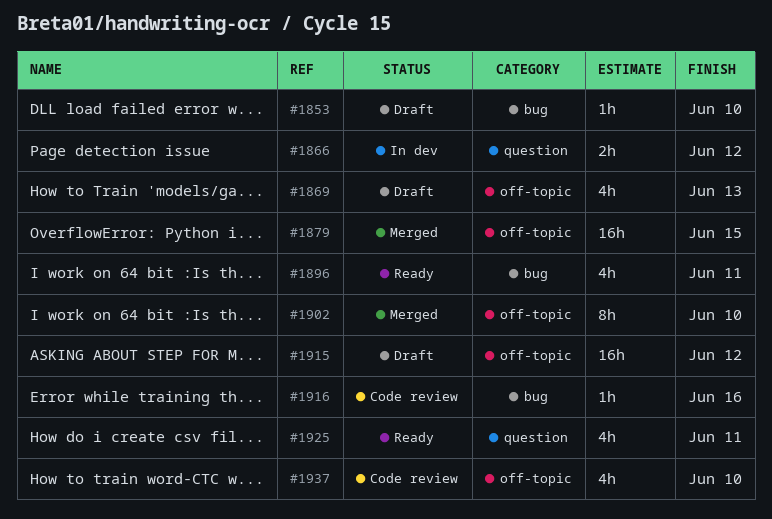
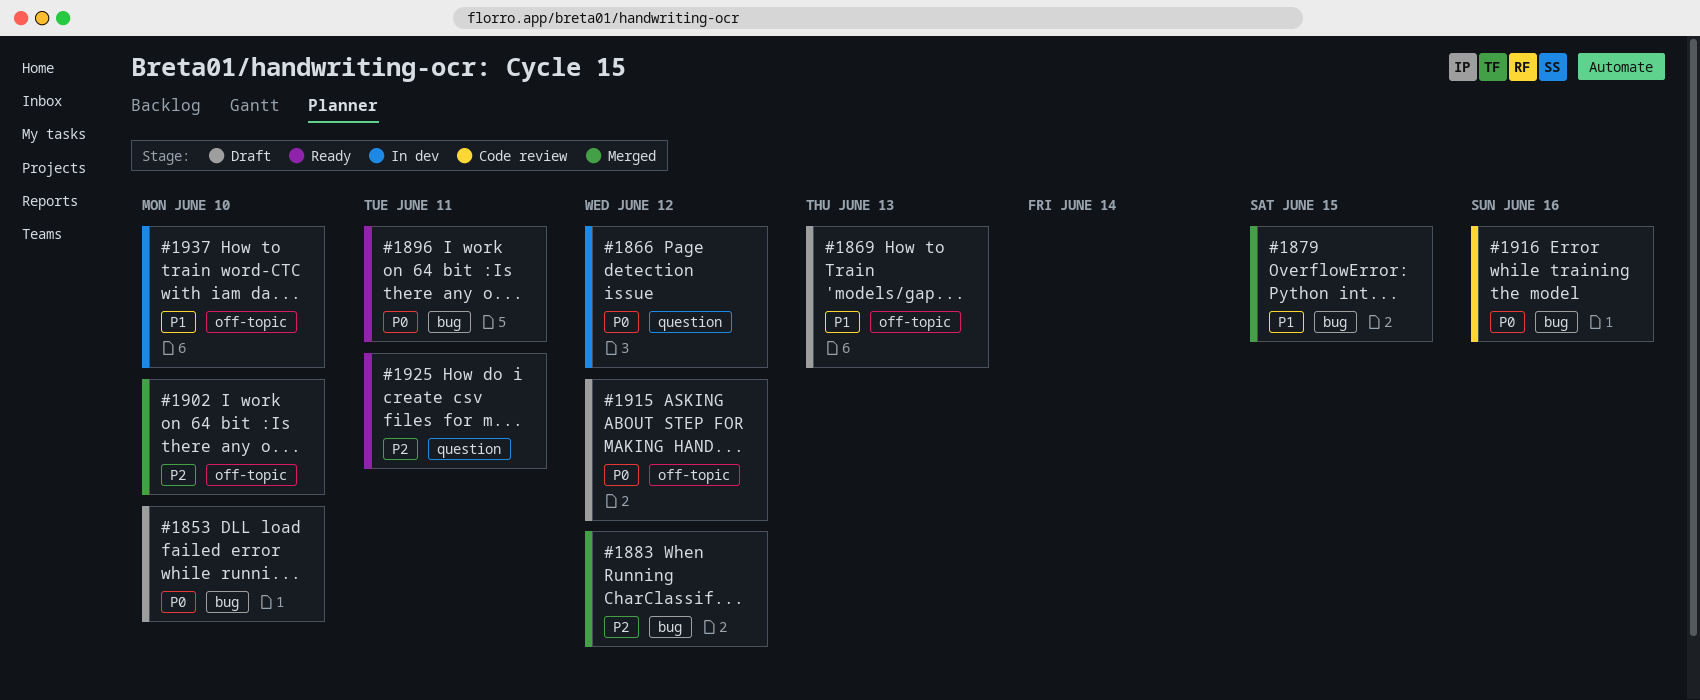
#1879, label: off-topic -> bug
#1883: none -> present
#1937, status: Code review -> In dev

